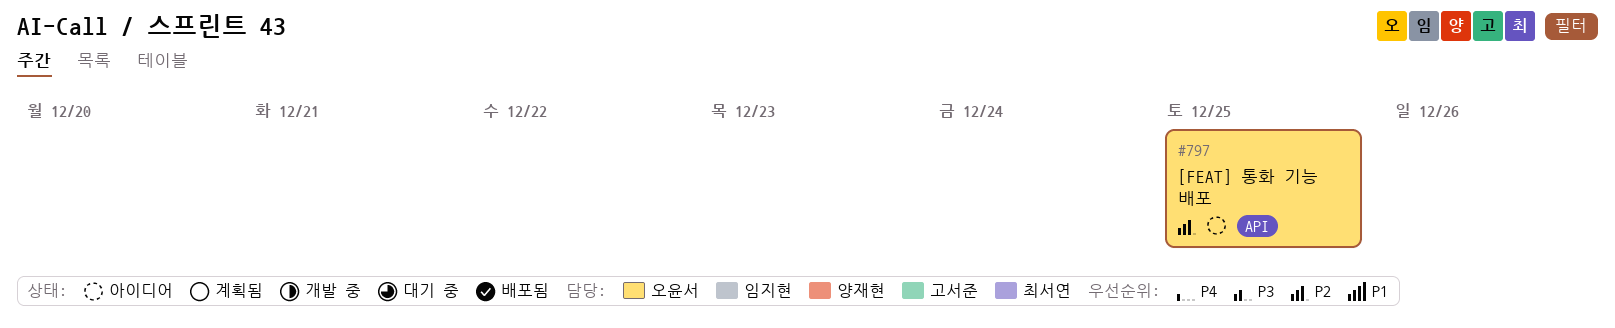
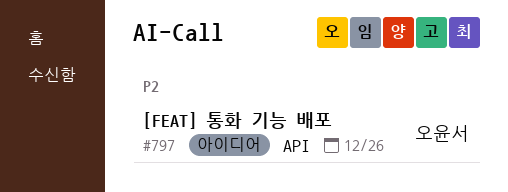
#797, due: Dec 25 -> Dec 26

